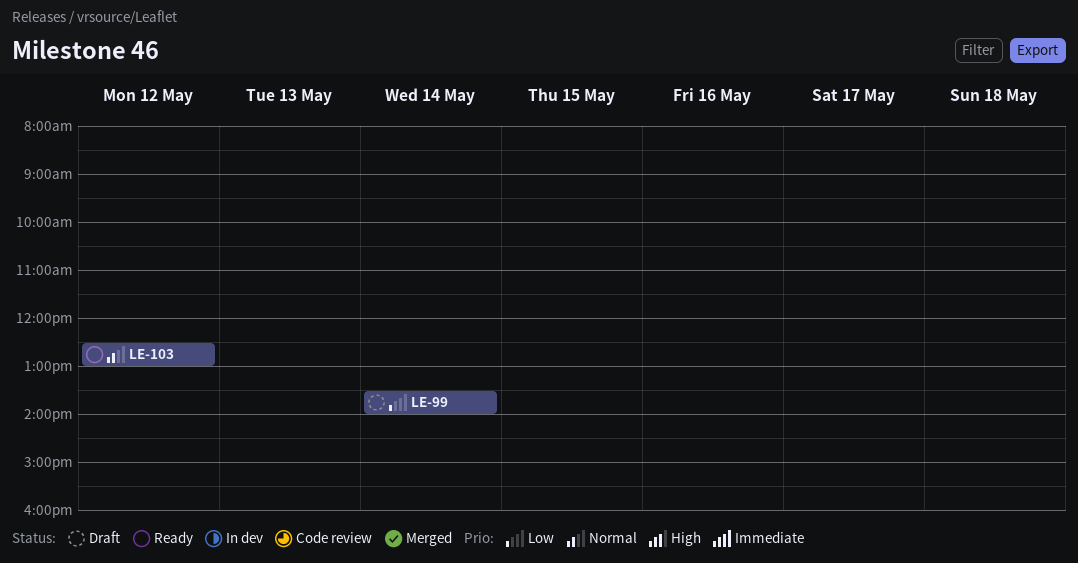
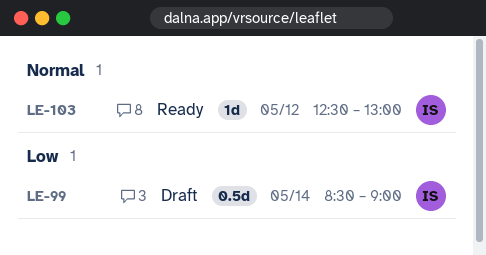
LE-99, begins: 13:30 -> 08:30
LE-99, ends: 14:00 -> 09:00

